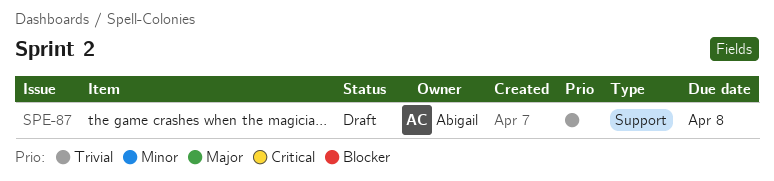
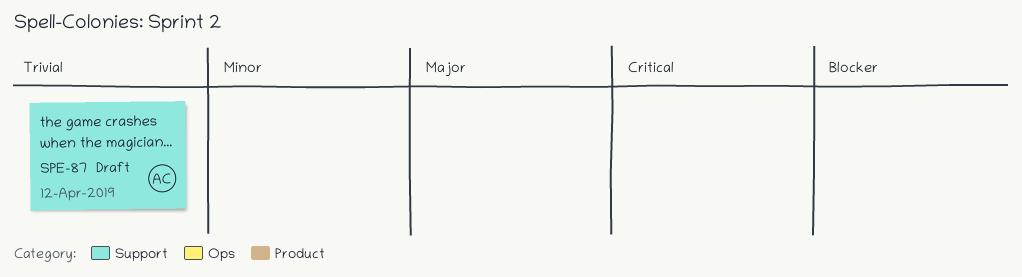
SPE-87, due: Apr 8 -> Apr 12

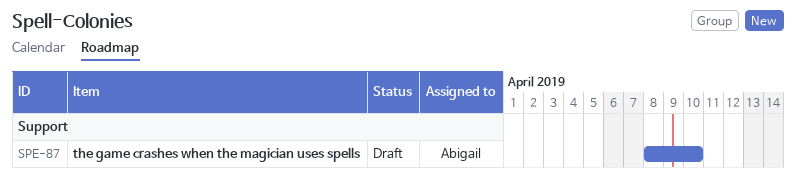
SPE-87, due: Apr 12 -> Apr 10

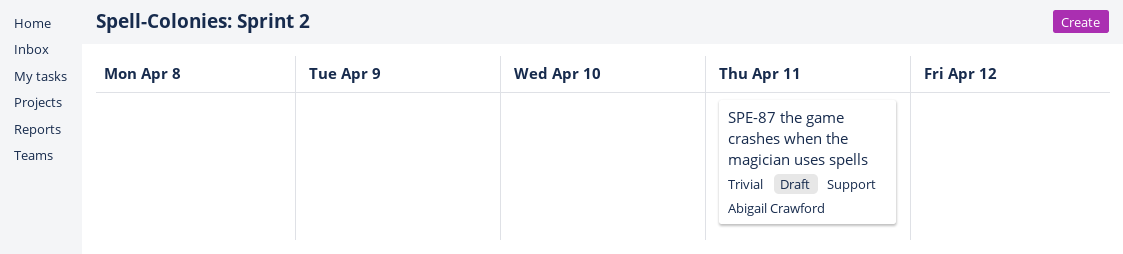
SPE-87, due: Apr 10 -> Apr 11

